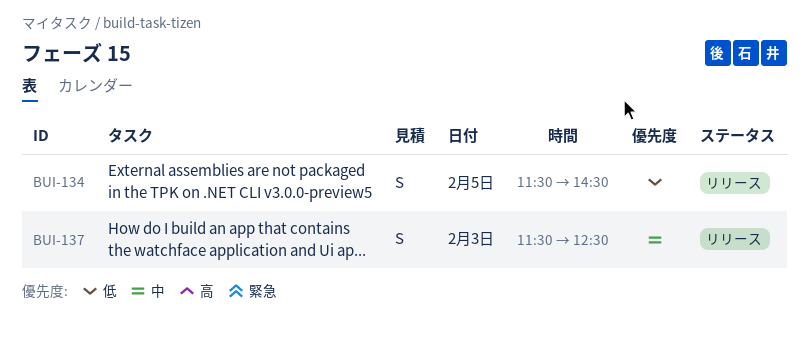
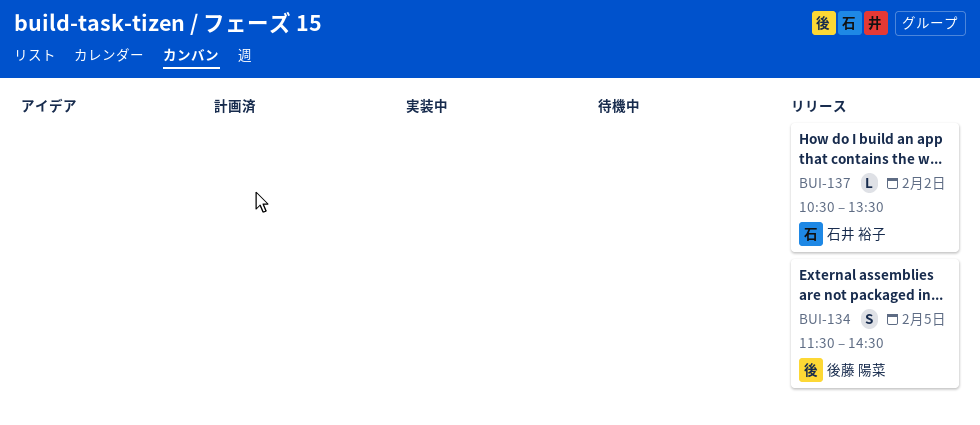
BUI-137, estimate: S -> L
BUI-137, day: Feb 3 -> Feb 2
BUI-137, begins: 11:30 -> 10:30
BUI-137, ends: 12:30 -> 13:30

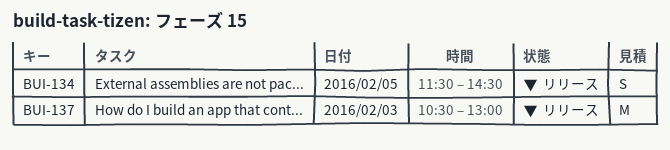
BUI-137, estimate: L -> M
BUI-137, day: Feb 2 -> Feb 3
BUI-137, ends: 13:30 -> 13:00

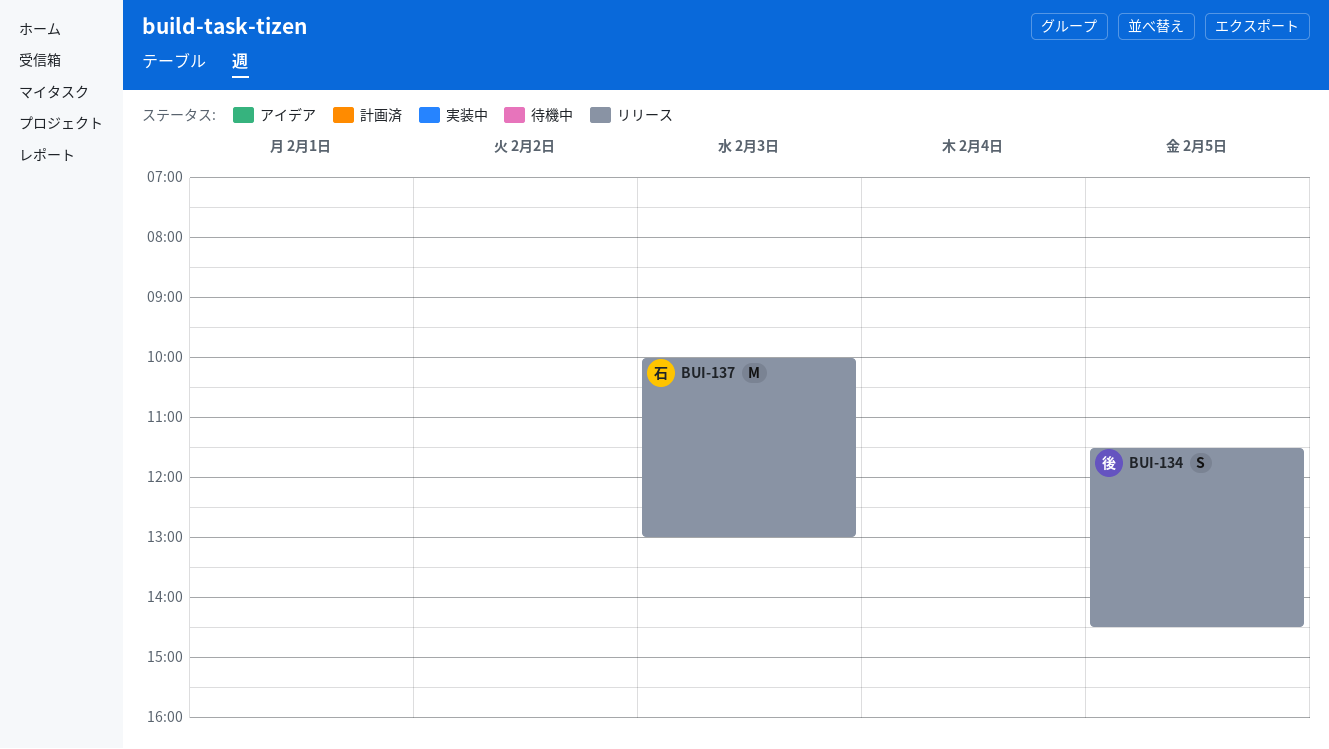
BUI-137, begins: 10:30 -> 10:00

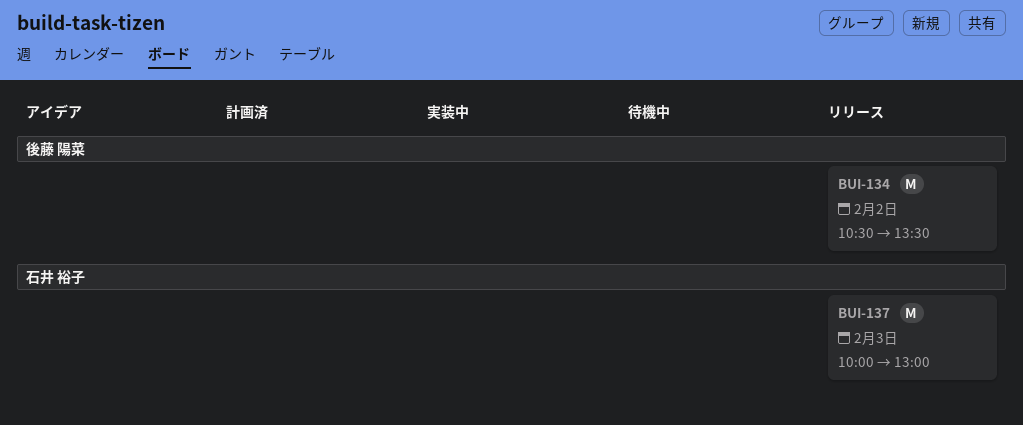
BUI-134, estimate: S -> M
BUI-134, day: Feb 5 -> Feb 2
BUI-134, begins: 11:30 -> 10:30
BUI-134, ends: 14:30 -> 13:30

